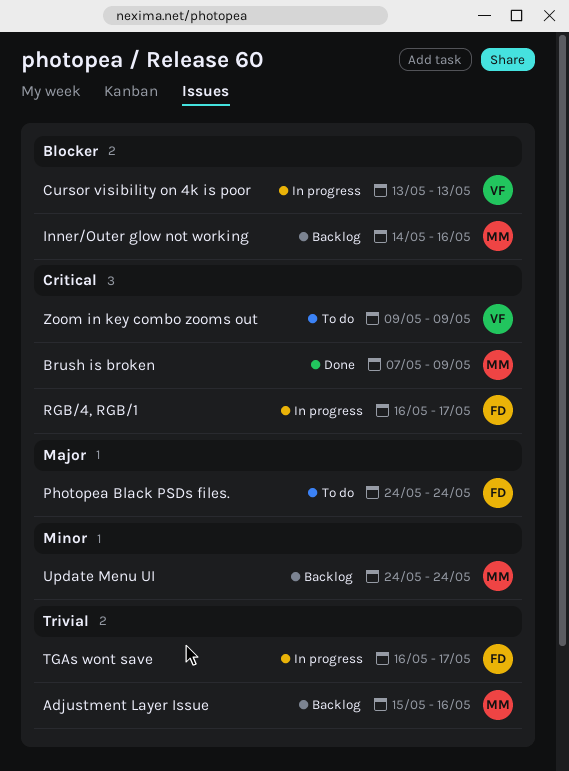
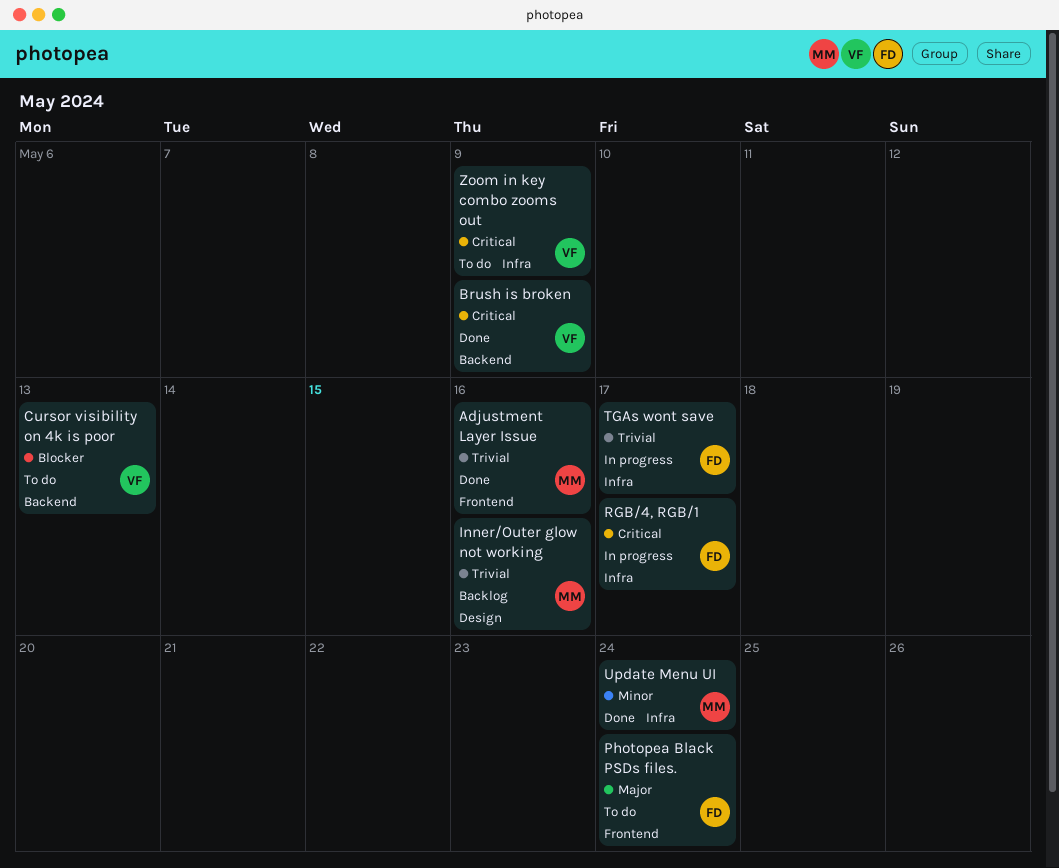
Adjustment Layer Issue, status: Backlog -> Done
Brush is broken, owner: MM -> VF
Cursor visibility on 4k is poor, status: In progress -> To do
Inner/Outer glow not working, priority: Blocker -> Trivial
Update Menu UI, status: Backlog -> Done

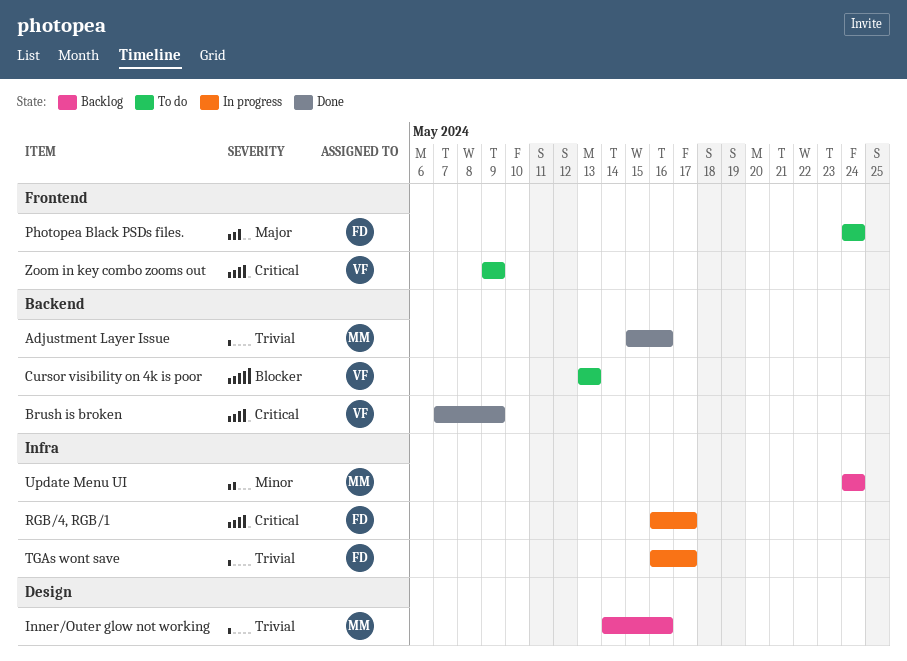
Adjustment Layer Issue, label: Frontend -> Backend
Update Menu UI, status: Done -> Backlog
Zoom in key combo zooms out, label: Infra -> Frontend

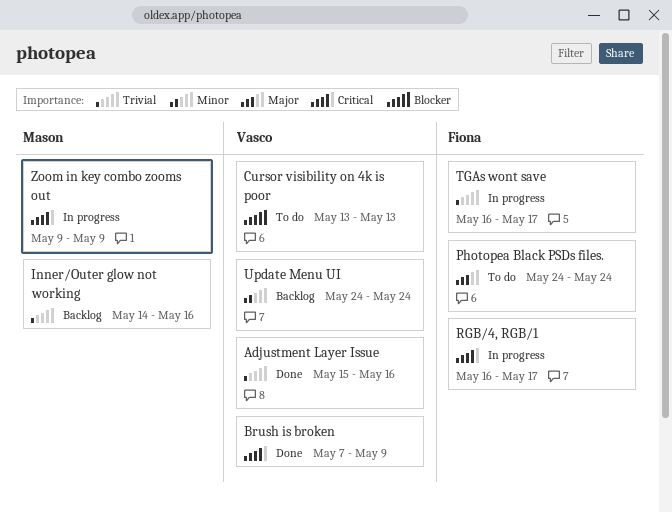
Adjustment Layer Issue, owner: Mason -> Vasco
Update Menu UI, owner: Mason -> Vasco
Zoom in key combo zooms out, status: To do -> In progress
Zoom in key combo zooms out, owner: Vasco -> Mason

